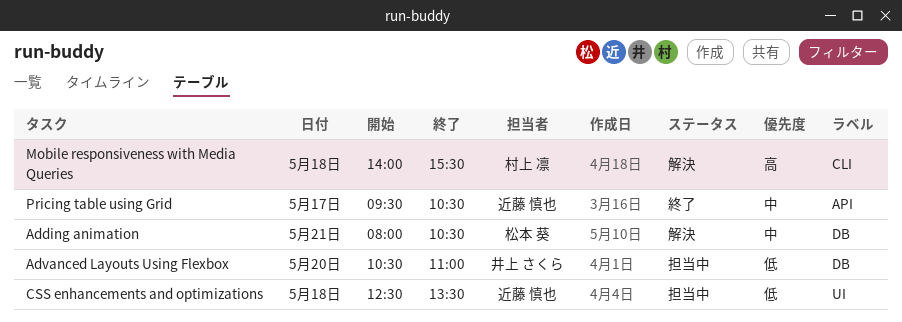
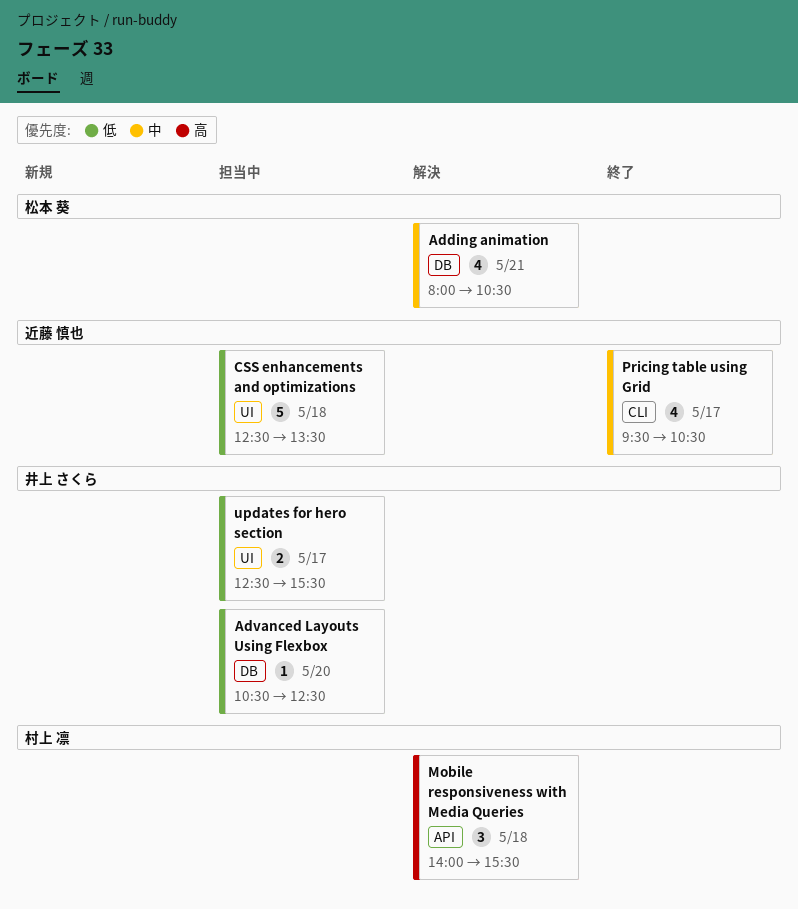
Advanced Layouts Using Flexbox, ends: 11:00 -> 12:30
Mobile responsiveness with Media Queries, label: CLI -> API
Pricing table using Grid, label: API -> CLI
updates for hero section: none -> present

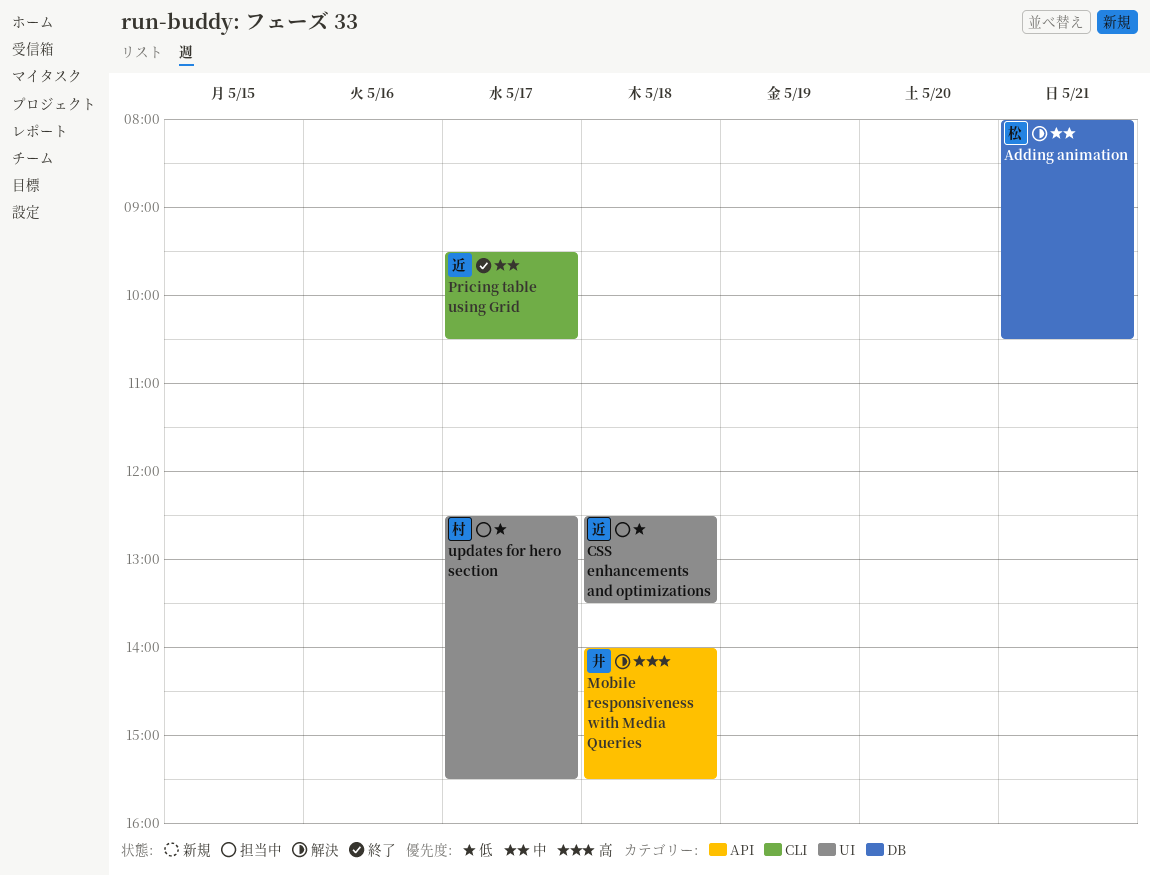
Advanced Layouts Using Flexbox: present -> none
Mobile responsiveness with Media Queries, owner: 村上 凛 -> 井上 さくら
updates for hero section, owner: 井上 さくら -> 村上 凛

